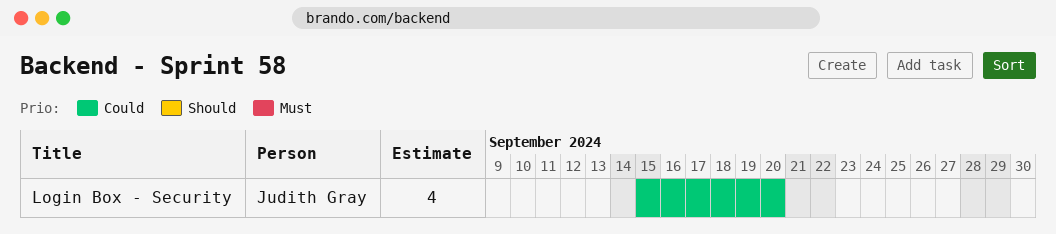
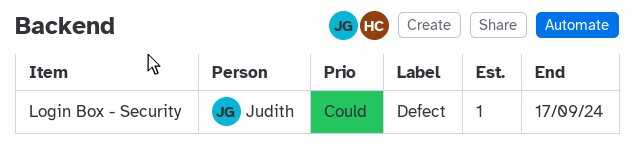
Login Box - Security, estimate: 4 -> 1
Login Box - Security, due: Sep 20 -> Sep 17

